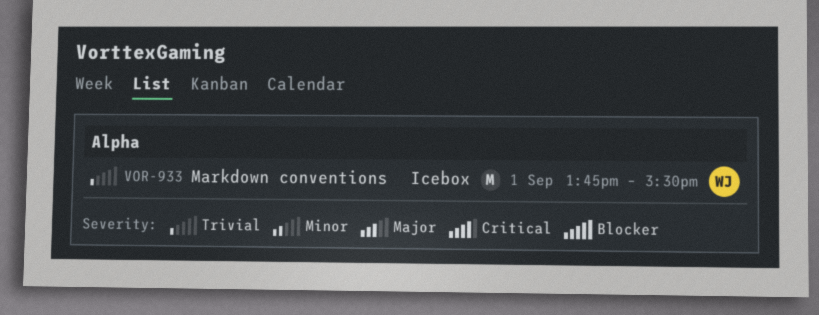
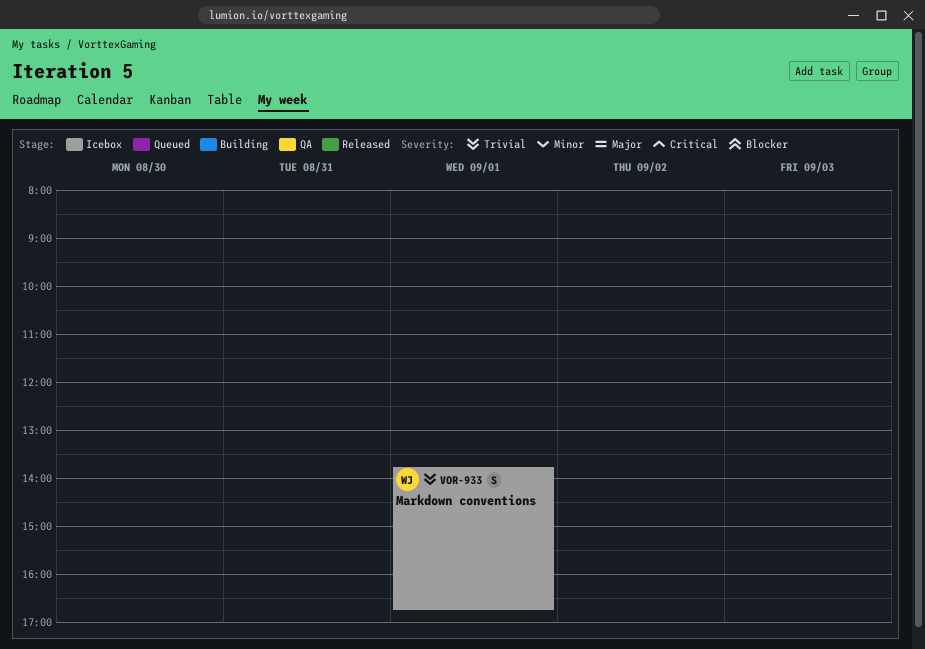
VOR-933, estimate: M -> S
VOR-933, ends: 15:30 -> 16:45

